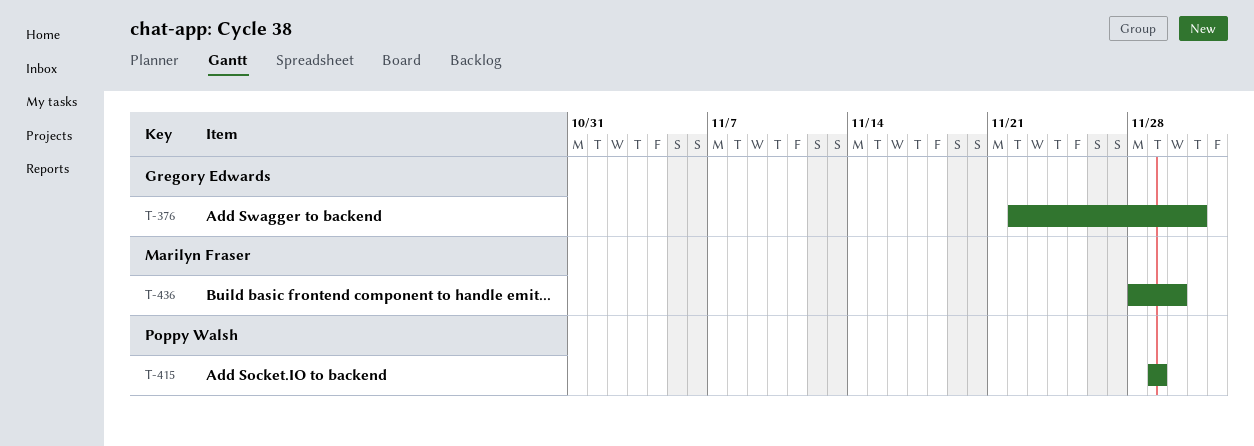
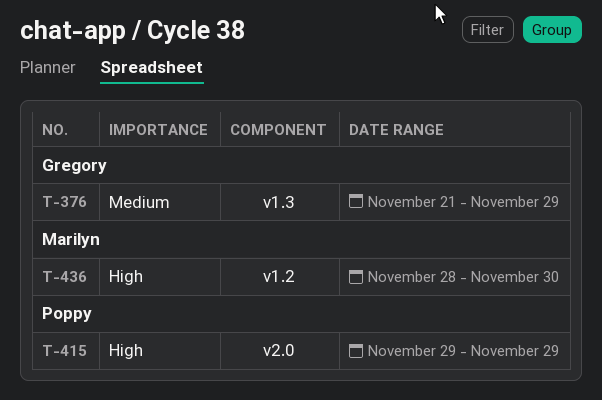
T-376, start: Nov 22 -> Nov 21
T-376, due: Dec 1 -> Nov 29

